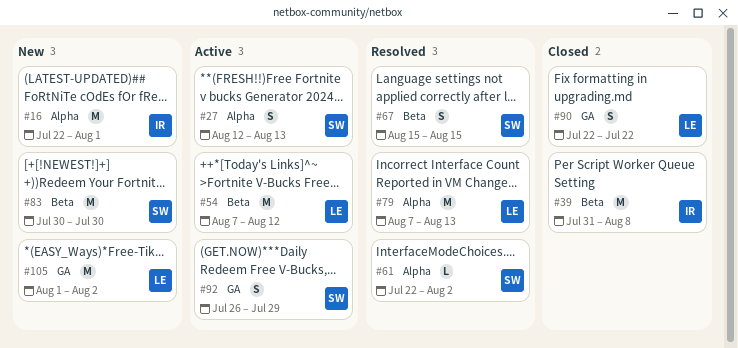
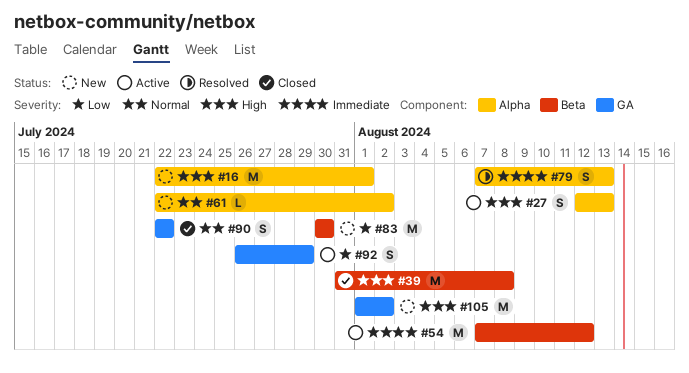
#61, status: Resolved -> New
#67: present -> none
#79, estimate: M -> S

